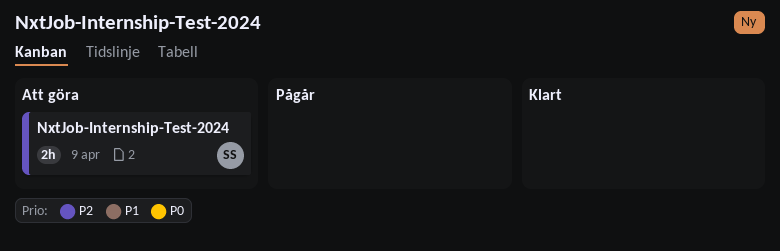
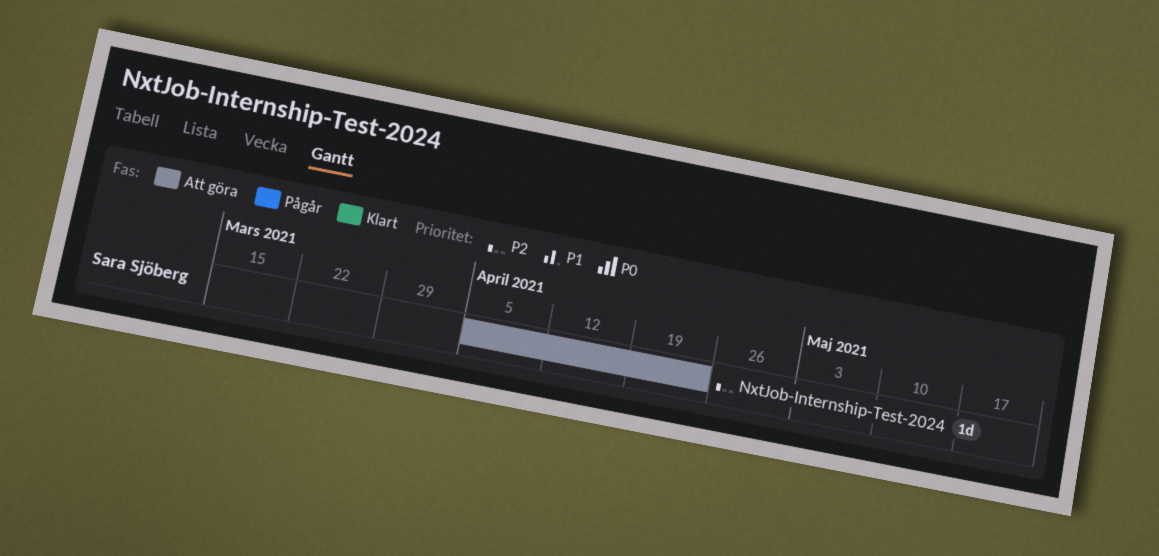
NxtJob-Internship-Test-2024, estimate: 2h -> 1d
NxtJob-Internship-Test-2024, due: Apr 9 -> Apr 23

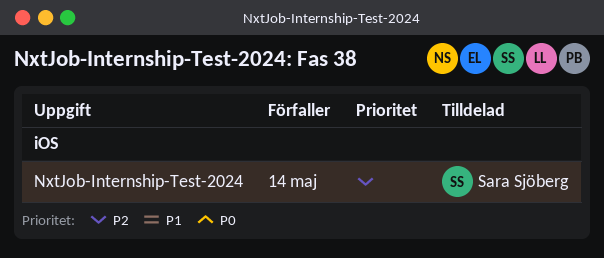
NxtJob-Internship-Test-2024, due: Apr 23 -> May 14

